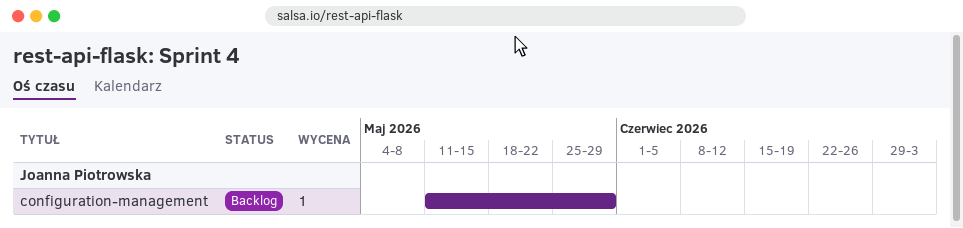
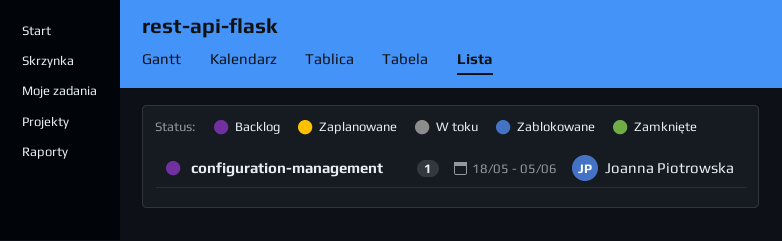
configuration-management, start: May 11 -> May 18
configuration-management, due: May 29 -> Jun 5

